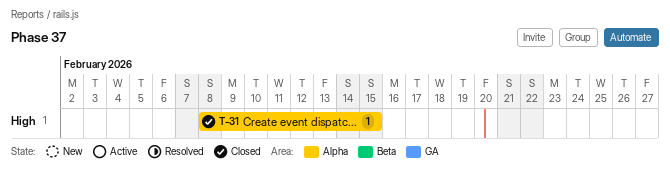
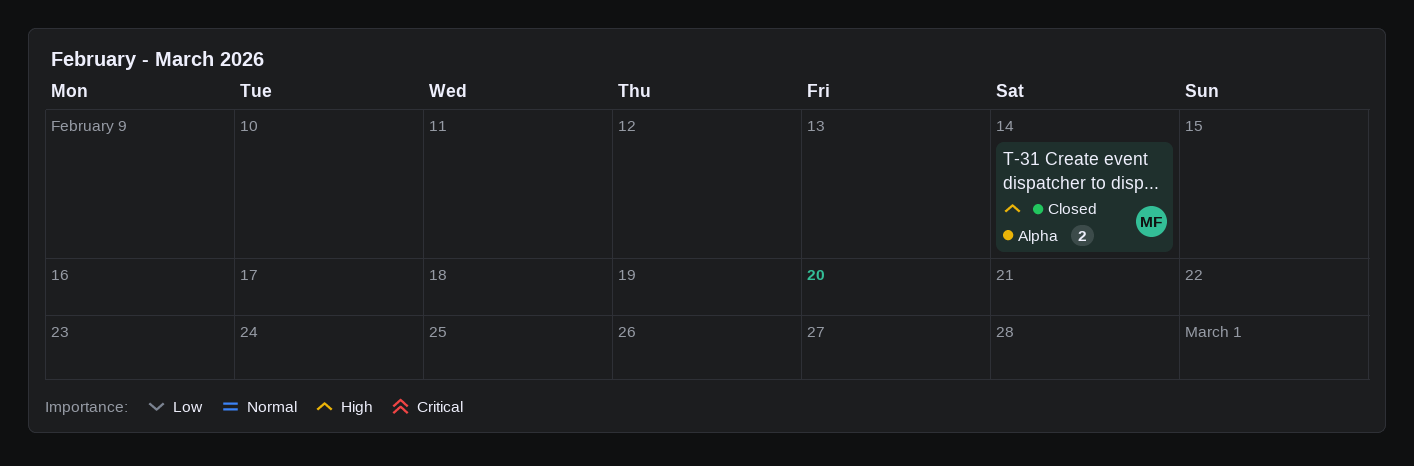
T-31, estimate: 1 -> 2
T-31, due: Feb 15 -> Feb 14

